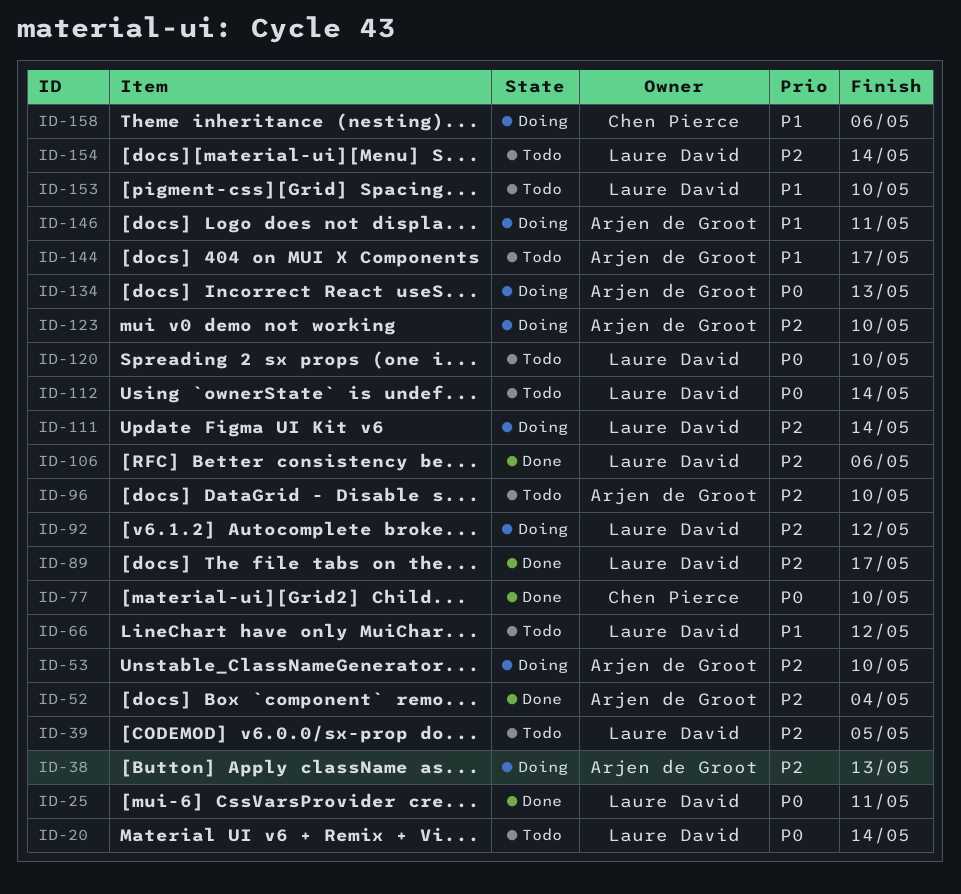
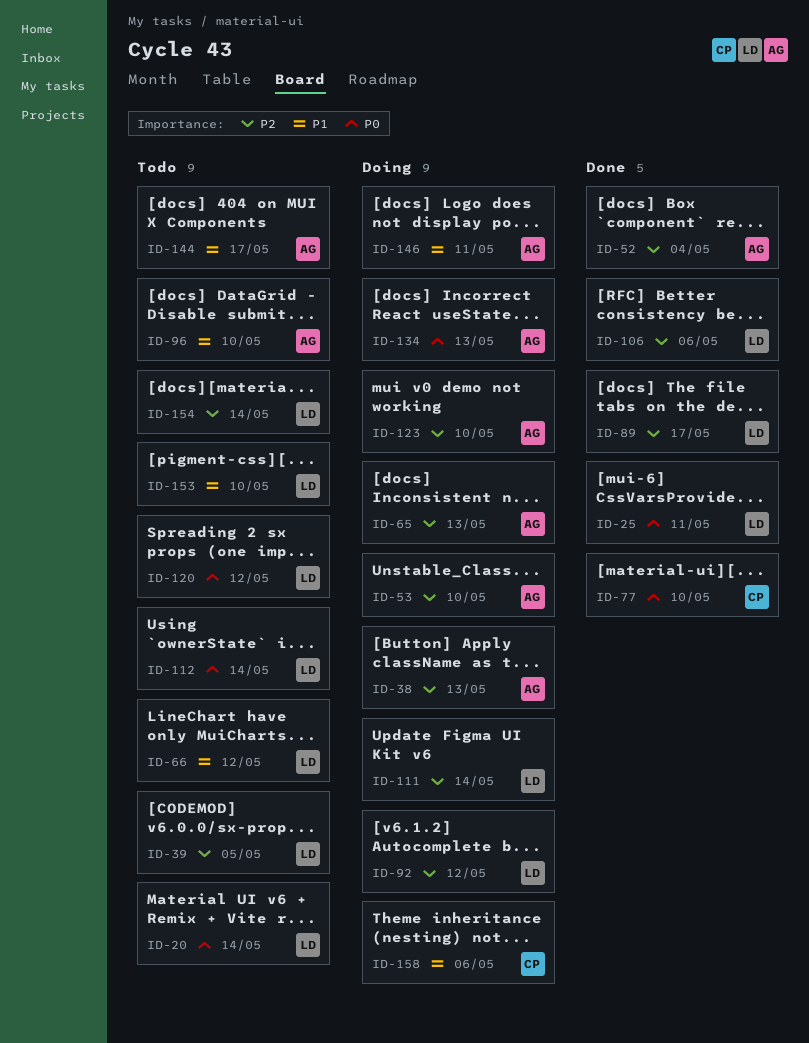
ID-65: none -> present
ID-96, priority: P2 -> P1
ID-120, due: May 10 -> May 12

